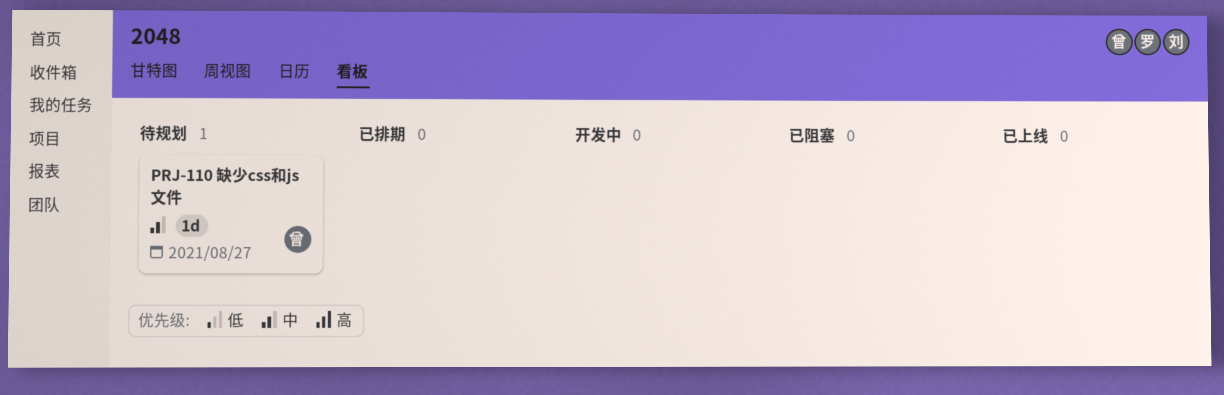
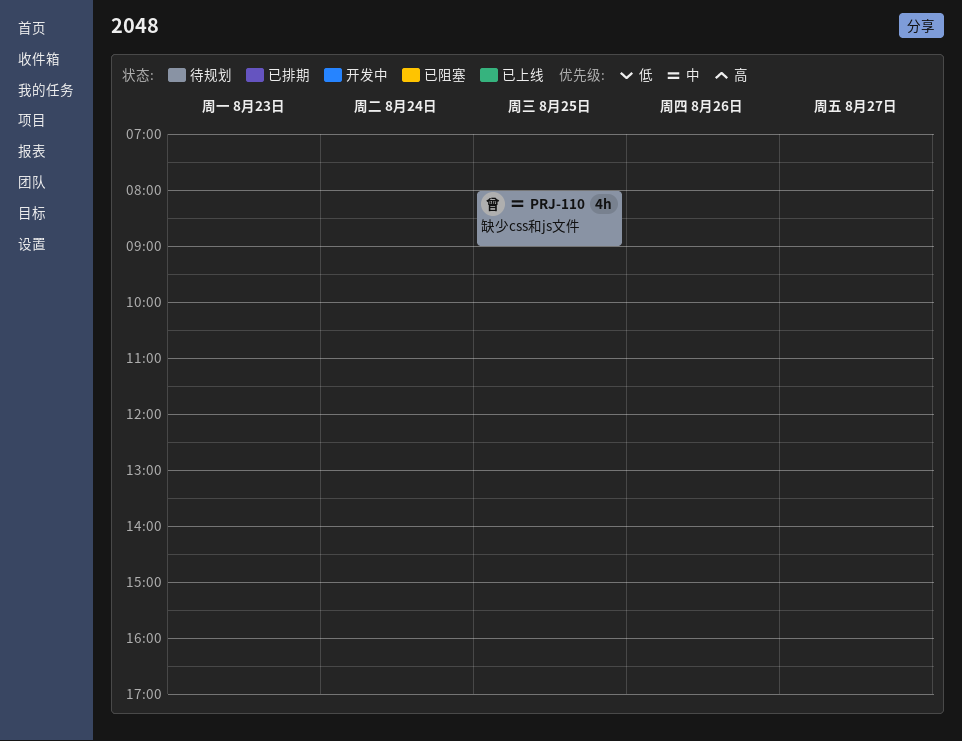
PRJ-110, estimate: 1d -> 4h
PRJ-110, day: Aug 27 -> Aug 25

